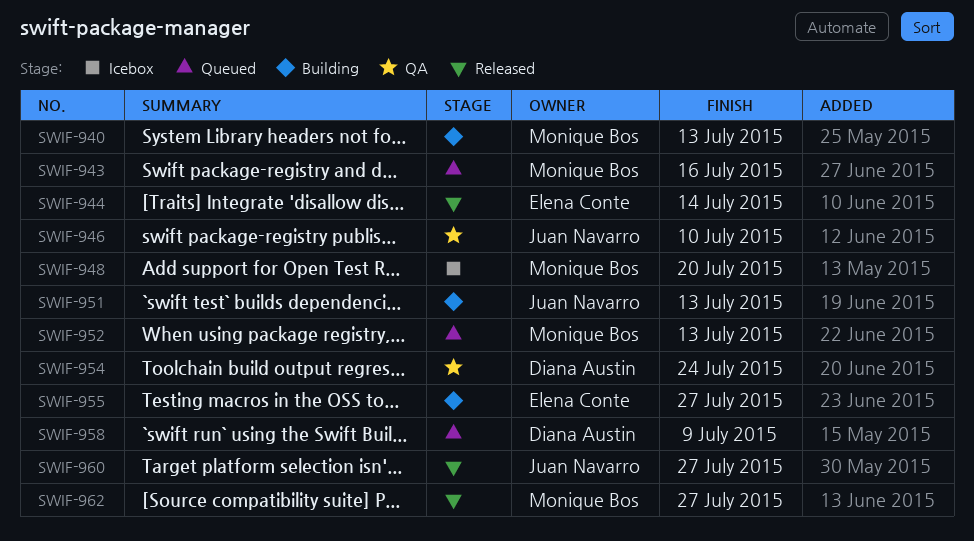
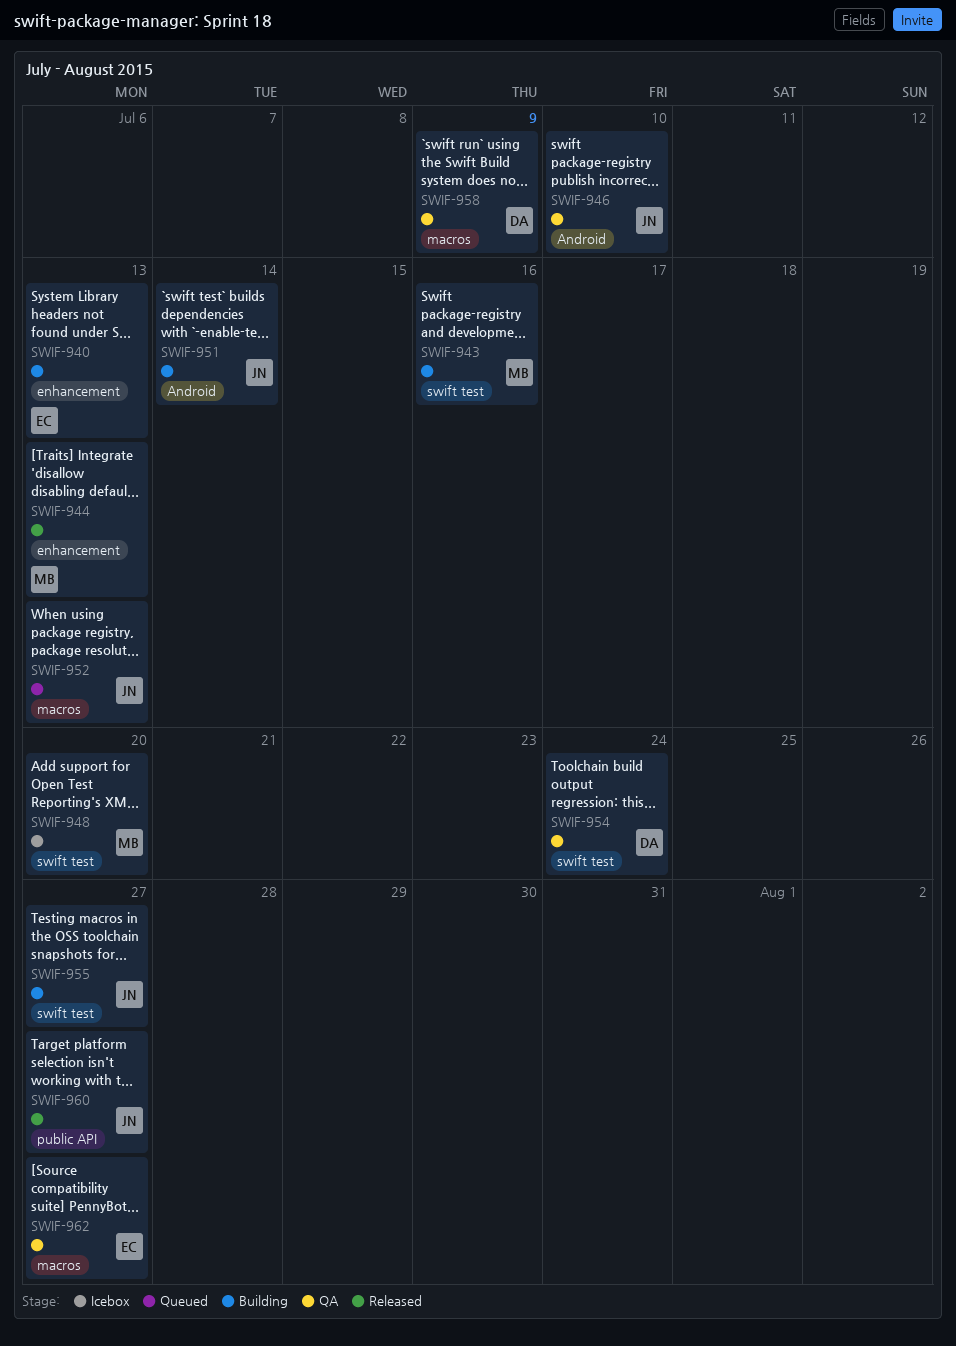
SWIF-940, owner: Monique Bos -> Elena Conte
SWIF-943, status: Queued -> Building
SWIF-944, owner: Elena Conte -> Monique Bos
SWIF-944, due: Jul 14 -> Jul 13
SWIF-951, due: Jul 13 -> Jul 14
SWIF-952, owner: Monique Bos -> Juan Navarro
SWIF-955, owner: Elena Conte -> Juan Navarro
SWIF-958, status: Queued -> QA
SWIF-962, status: Released -> QA
SWIF-962, owner: Monique Bos -> Elena Conte

